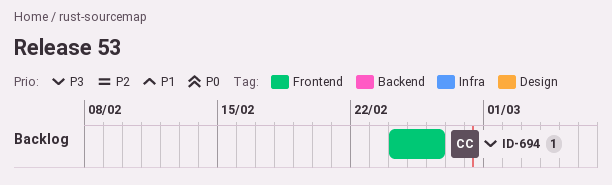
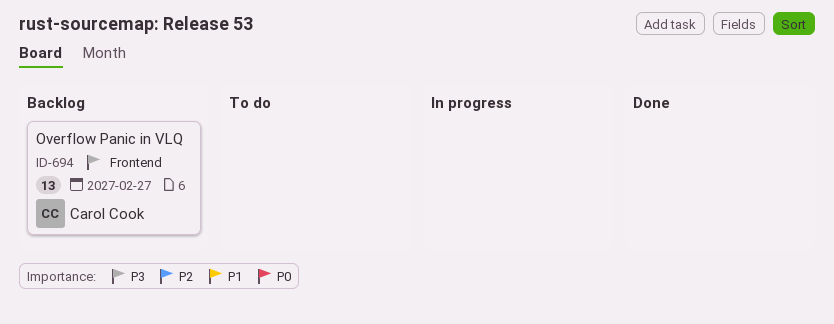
ID-694, estimate: 1 -> 13
ID-694, due: Feb 26 -> Feb 27

